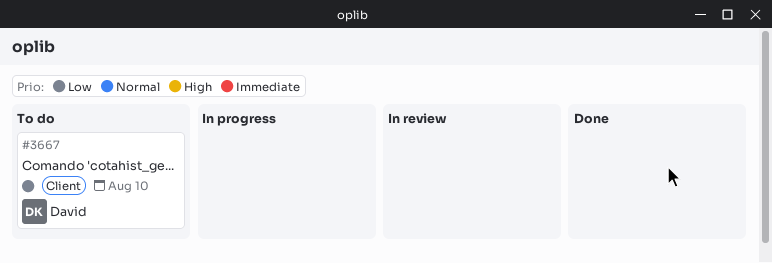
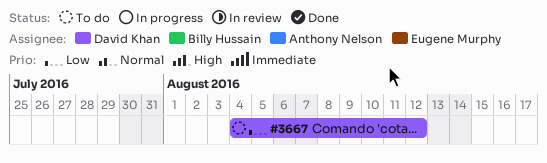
#3667, due: Aug 10 -> Aug 12

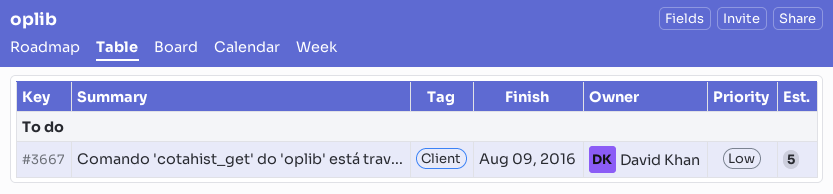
#3667, due: Aug 12 -> Aug 9

